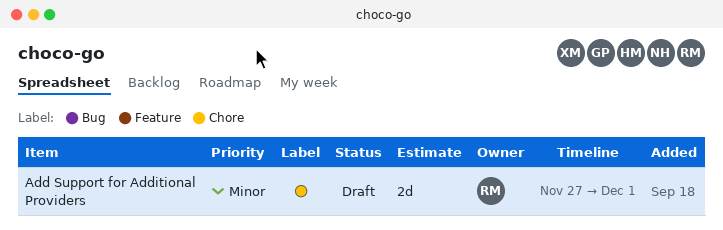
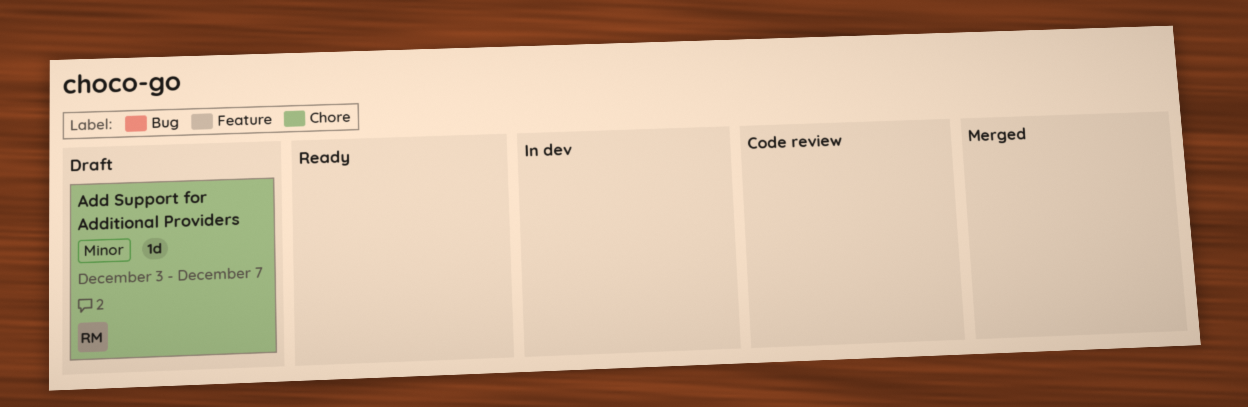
Add Support for Additional Providers, estimate: 2d -> 1d
Add Support for Additional Providers, start: Nov 27 -> Dec 3
Add Support for Additional Providers, due: Dec 1 -> Dec 7

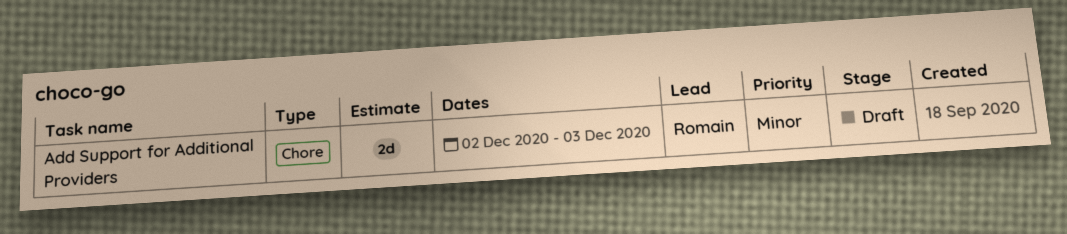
Add Support for Additional Providers, estimate: 1d -> 2d
Add Support for Additional Providers, start: Dec 3 -> Dec 2
Add Support for Additional Providers, due: Dec 7 -> Dec 3

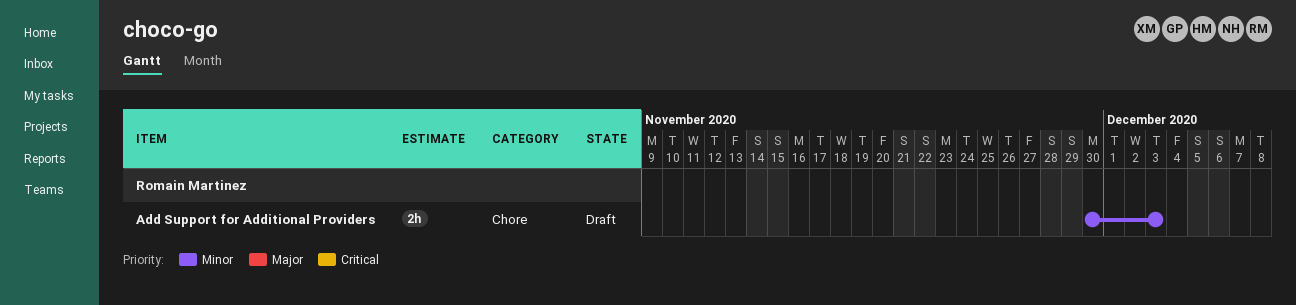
Add Support for Additional Providers, estimate: 2d -> 2h
Add Support for Additional Providers, start: Dec 2 -> Nov 30

